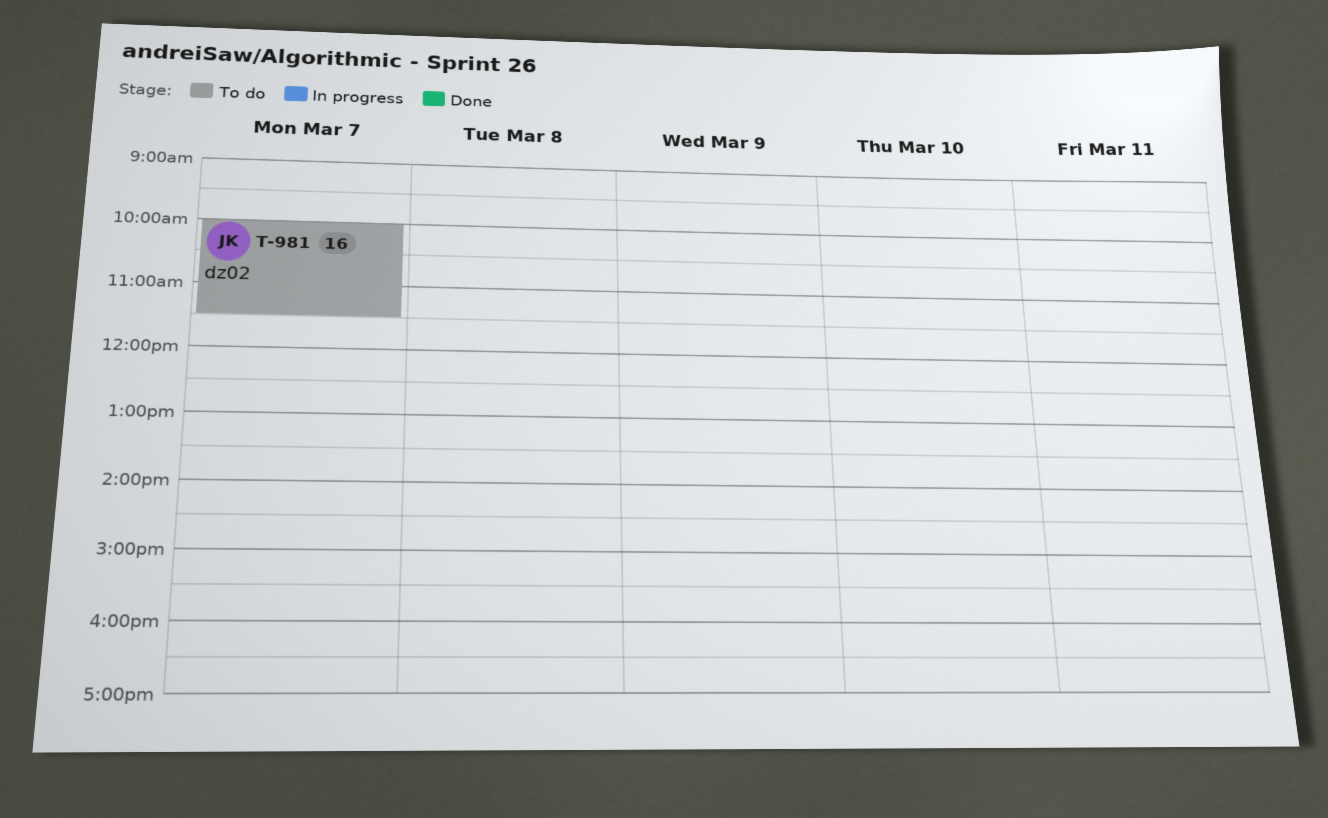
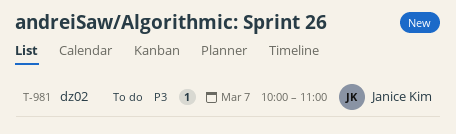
T-981, estimate: 16 -> 1
T-981, ends: 11:30 -> 11:00

